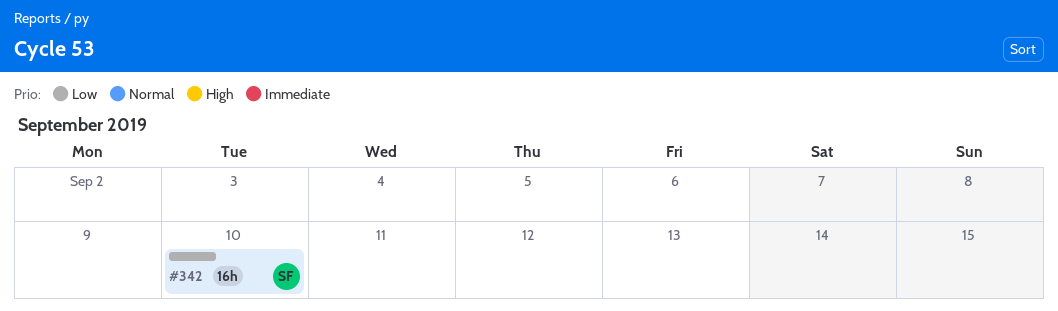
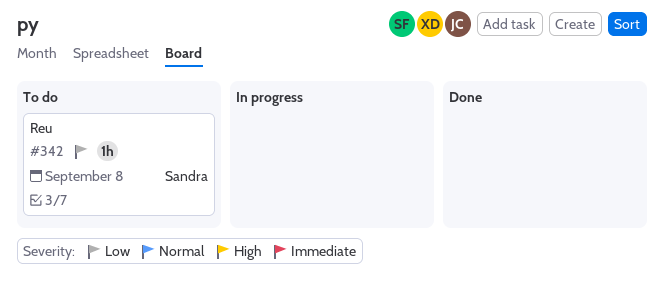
#342, estimate: 16h -> 1h
#342, due: Sep 10 -> Sep 8

